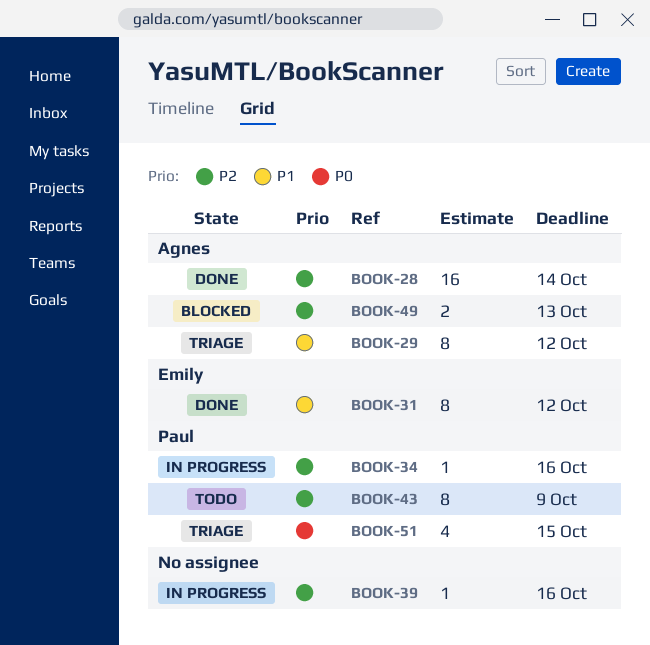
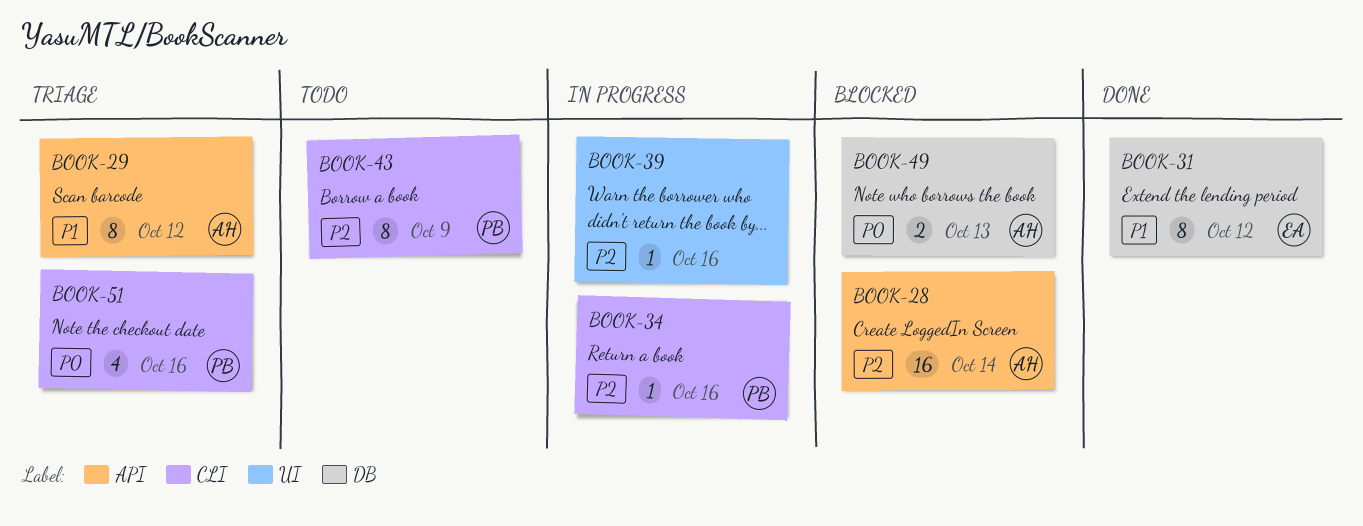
BOOK-28, status: Done -> Blocked
BOOK-49, priority: P2 -> P0
BOOK-51, due: Oct 15 -> Oct 16

